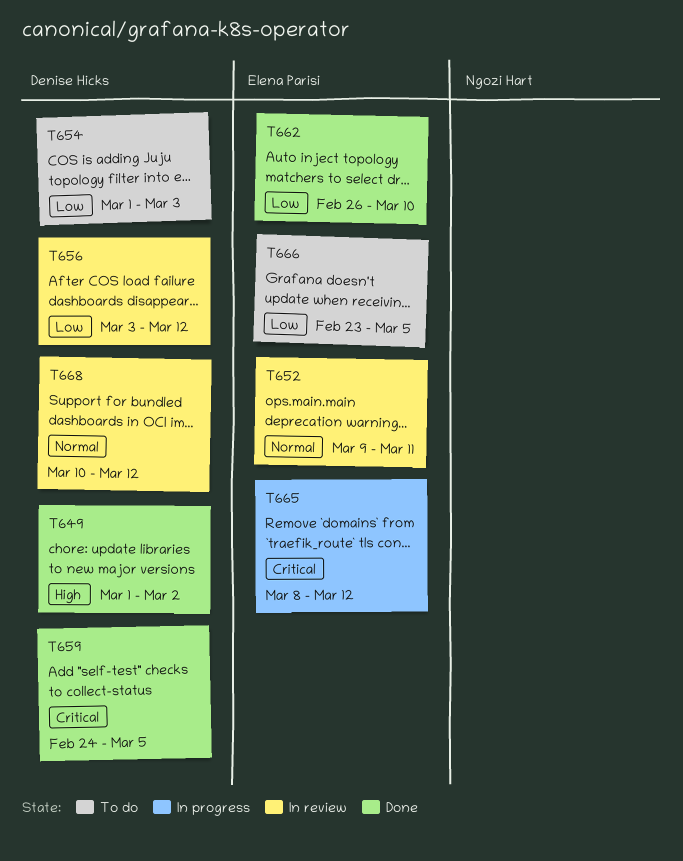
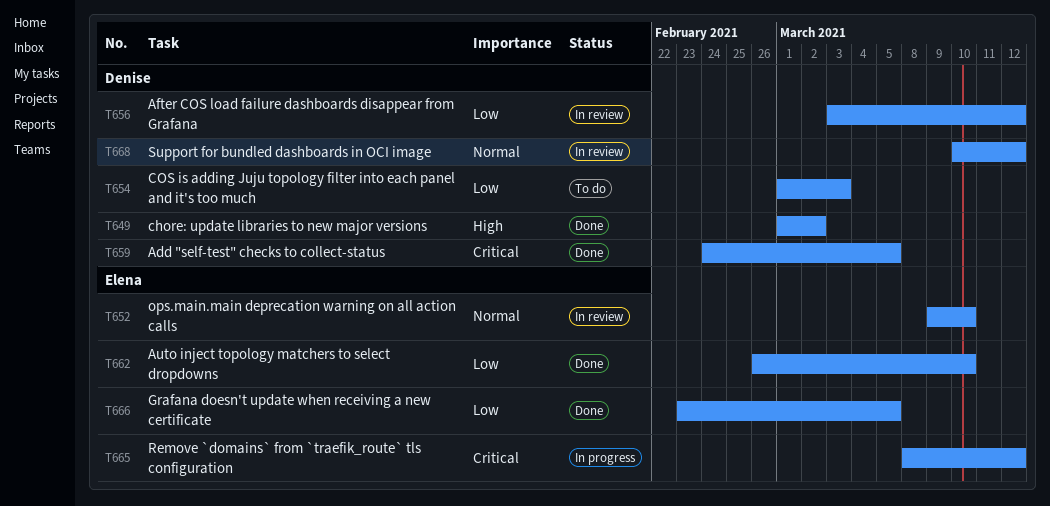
T652, due: Mar 11 -> Mar 10
T666, status: To do -> Done

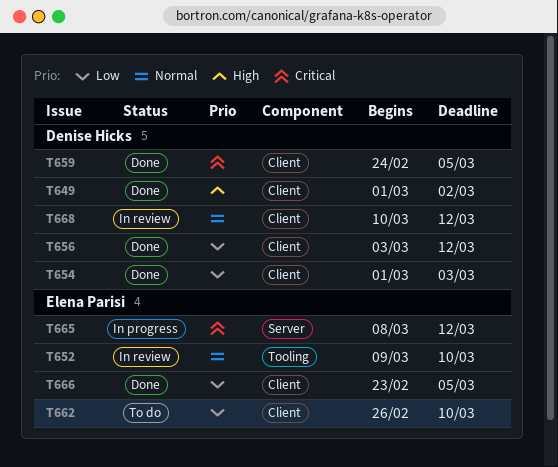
T654, status: To do -> Done
T656, status: In review -> Done
T662, status: Done -> To do

